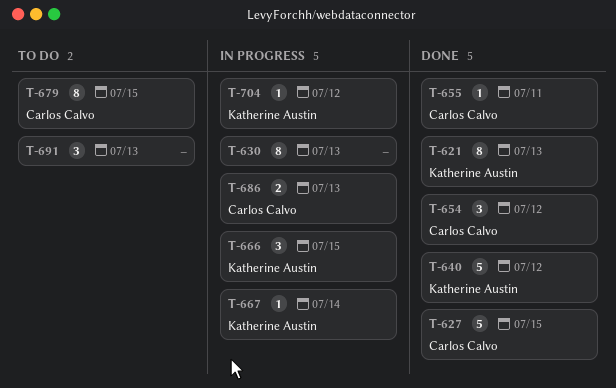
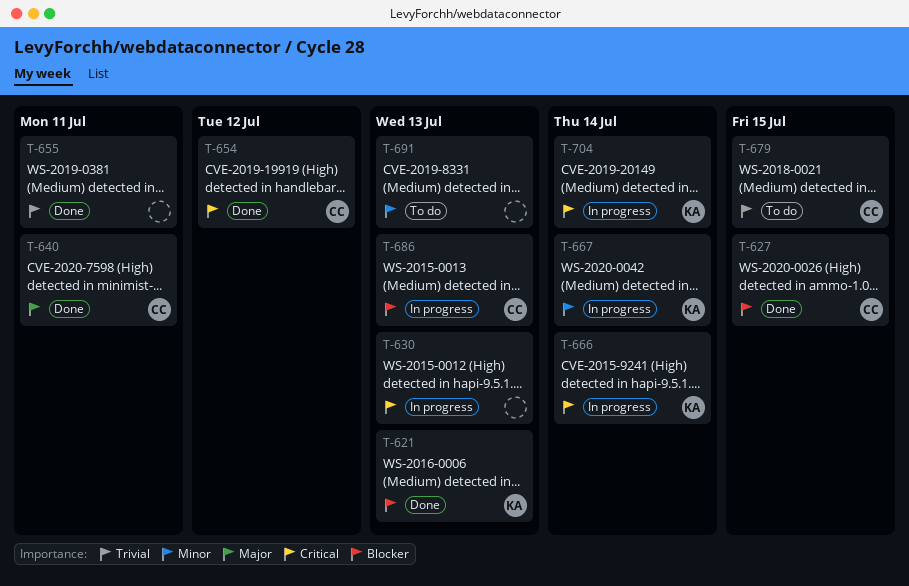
T-640, owner: Katherine Austin -> Carlos Calvo
T-640, due: Jul 12 -> Jul 11
T-655, owner: Carlos Calvo -> none
T-666, due: Jul 15 -> Jul 14
T-704, due: Jul 12 -> Jul 14

